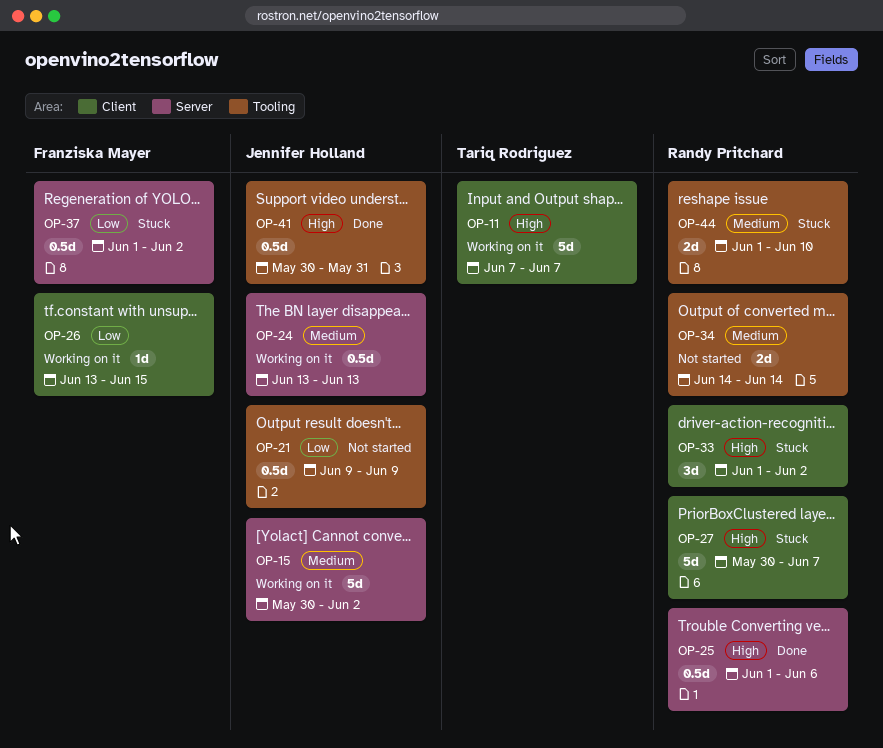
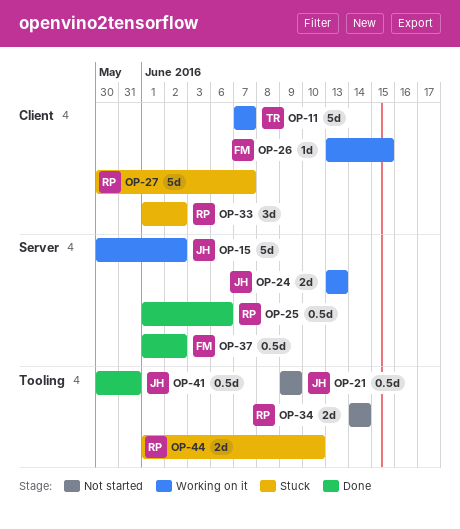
OP-24, estimate: 0.5d -> 2d
OP-37, status: Stuck -> Done

